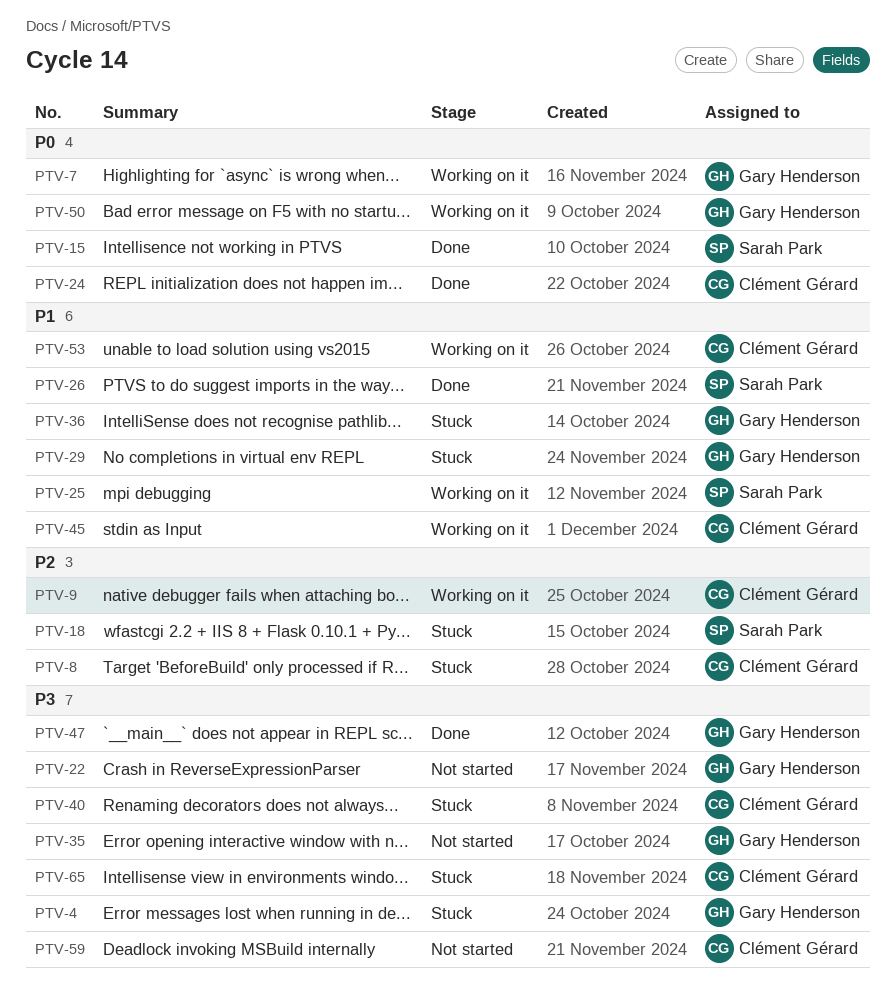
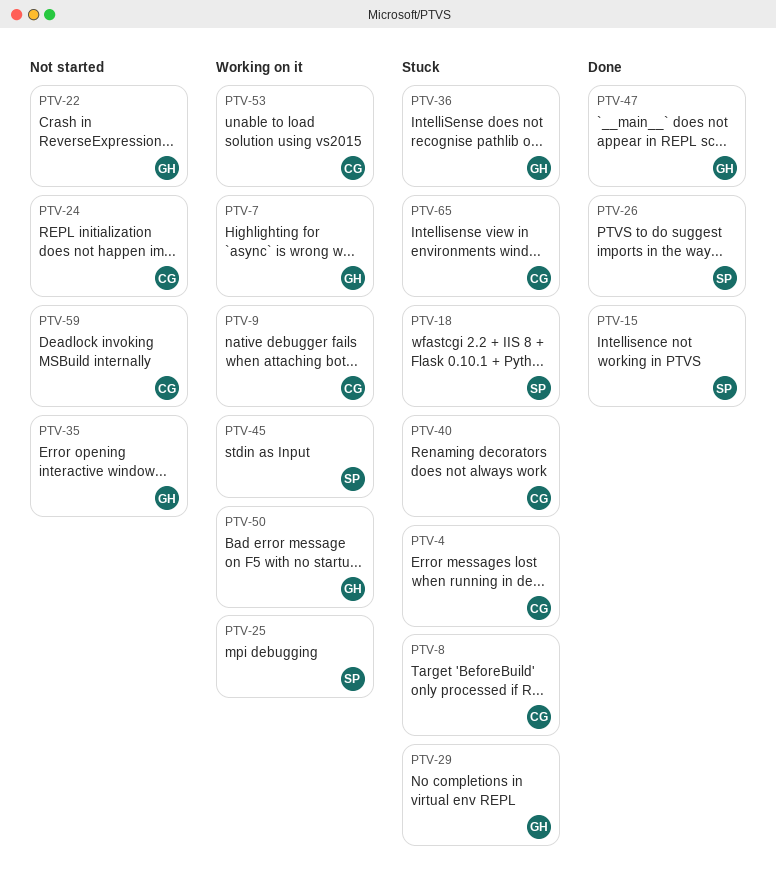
PTV-4, owner: Gary Henderson -> Clément Gérard
PTV-24, status: Done -> Not started
PTV-45, owner: Clément Gérard -> Sarah Park

